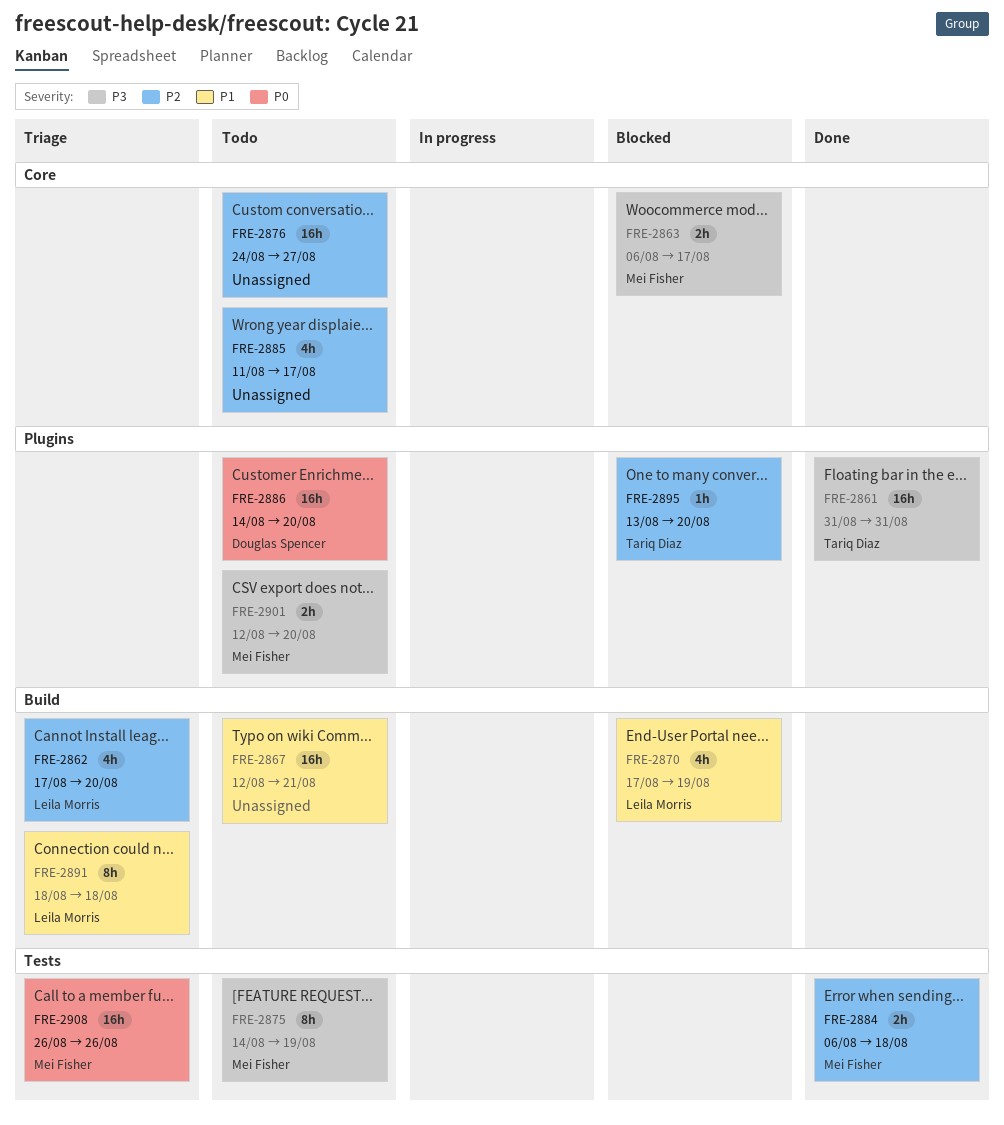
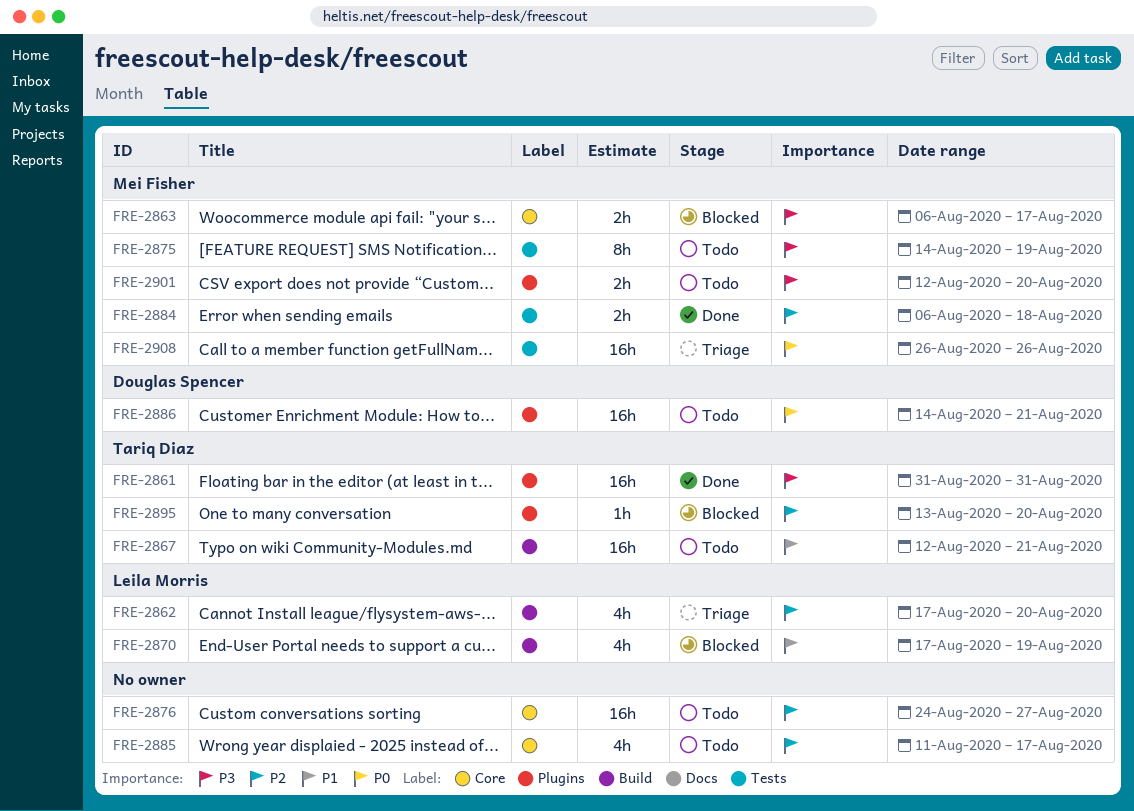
FRE-2867, owner: none -> Tariq Diaz
FRE-2886, due: Aug 20 -> Aug 21
FRE-2891: present -> none

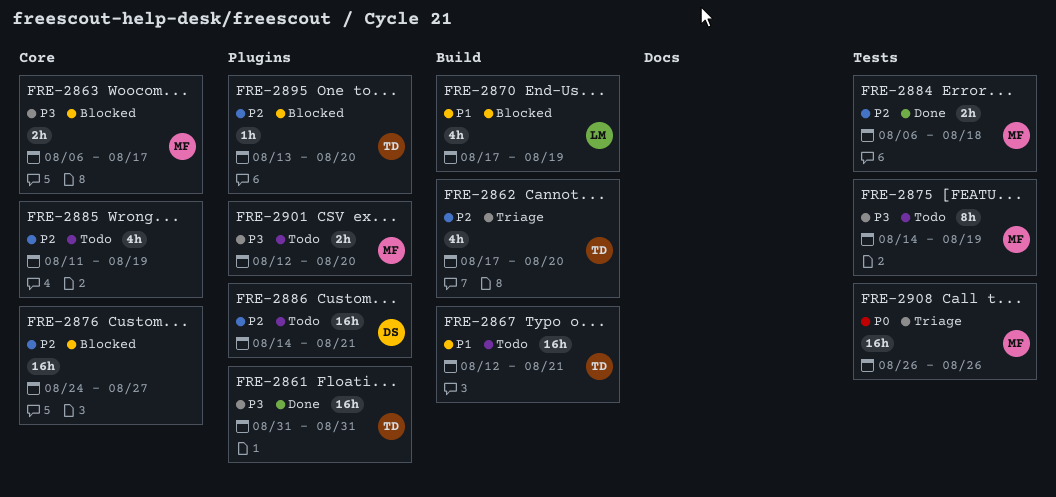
FRE-2862, owner: Leila Morris -> Tariq Diaz
FRE-2876, status: Todo -> Blocked
FRE-2885, due: Aug 17 -> Aug 19
FRE-2886, priority: P0 -> P2

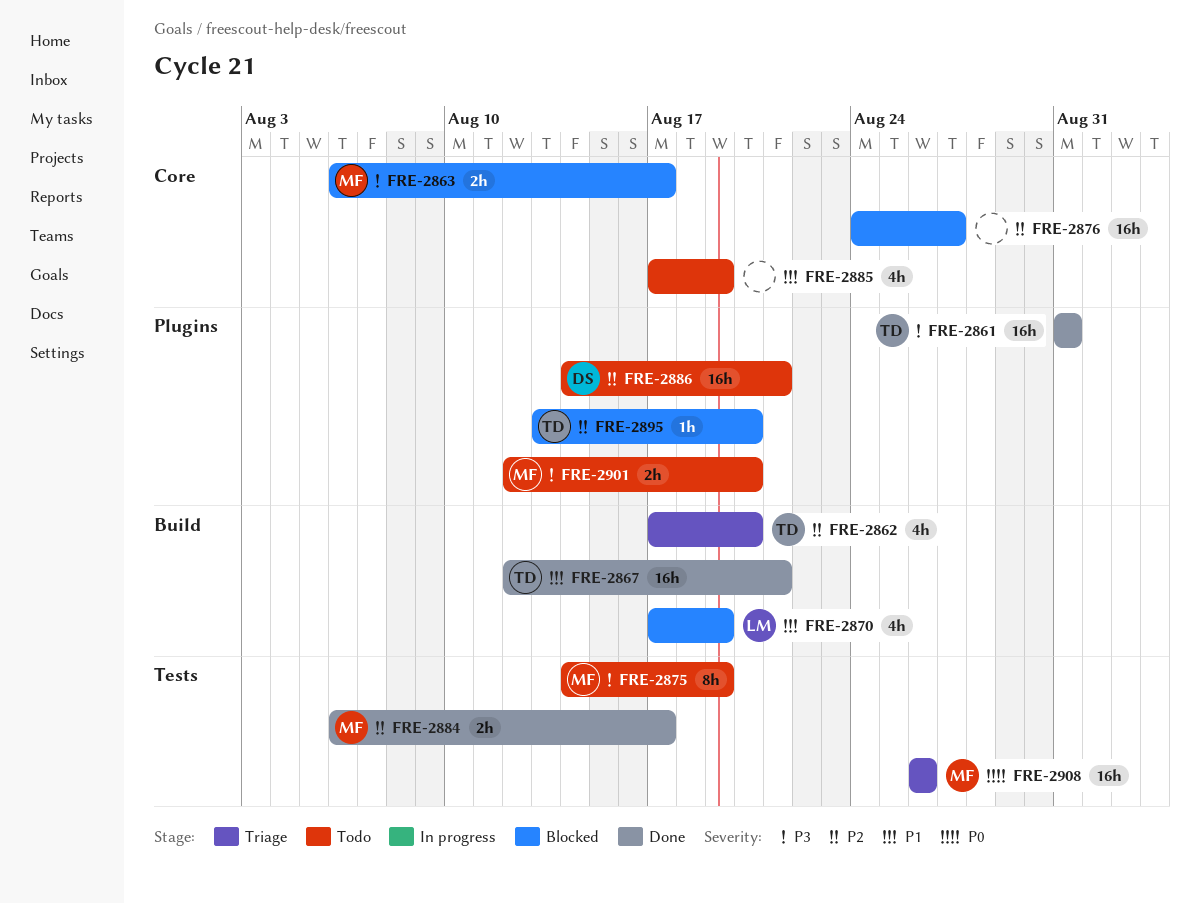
FRE-2867, status: Todo -> Done
FRE-2884, due: Aug 18 -> Aug 17
FRE-2885, priority: P2 -> P1
FRE-2885, start: Aug 11 -> Aug 17

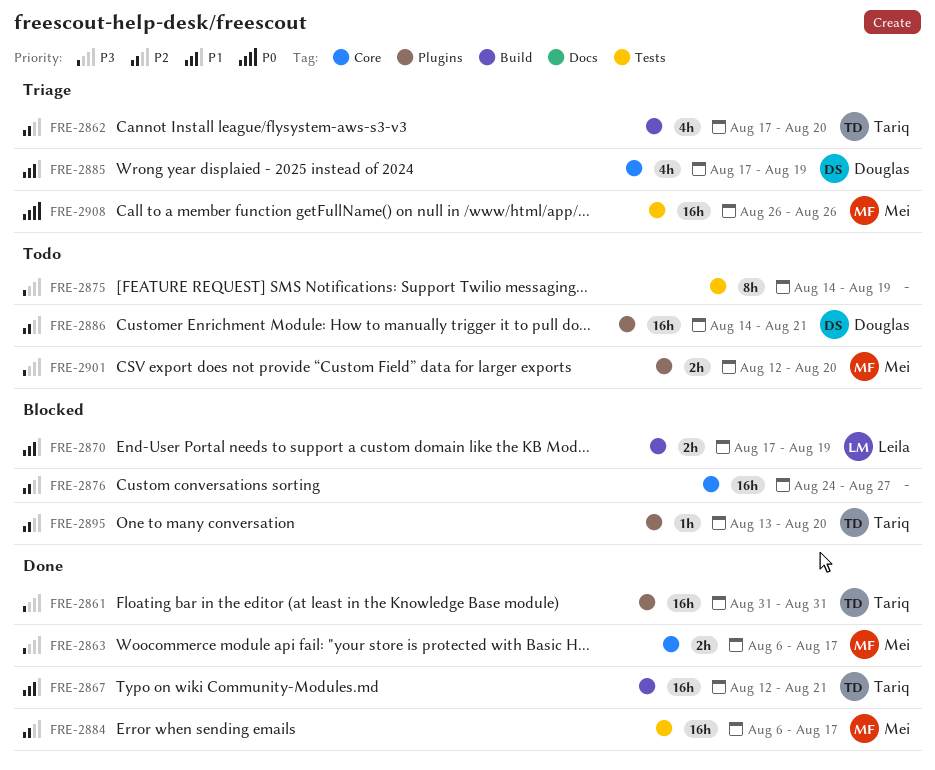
FRE-2863, status: Blocked -> Done
FRE-2870, estimate: 4h -> 2h
FRE-2875, owner: Mei -> none
FRE-2884, estimate: 2h -> 16h
FRE-2885, status: Todo -> Triage
FRE-2885, owner: none -> Douglas

